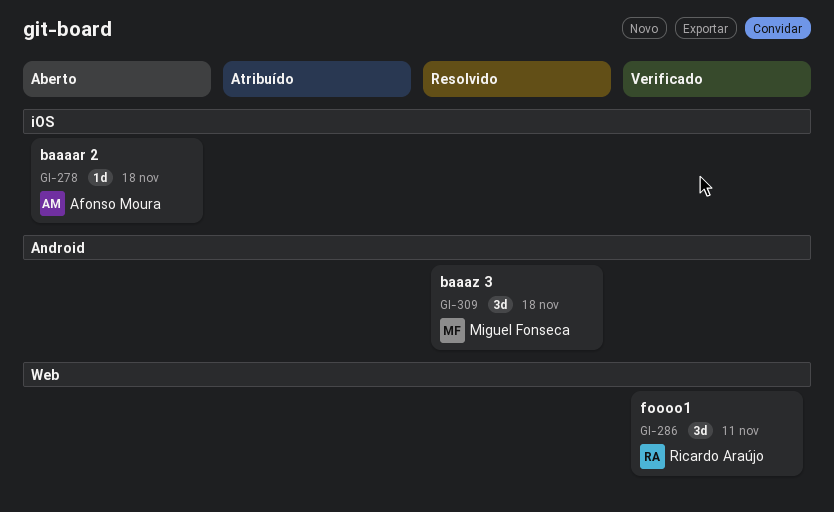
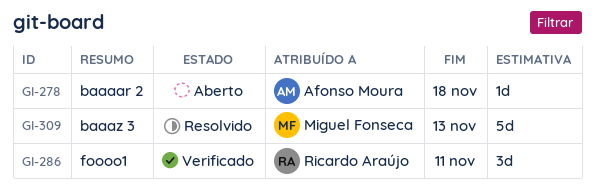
GI-309, estimate: 3d -> 5d
GI-309, due: Nov 18 -> Nov 13

